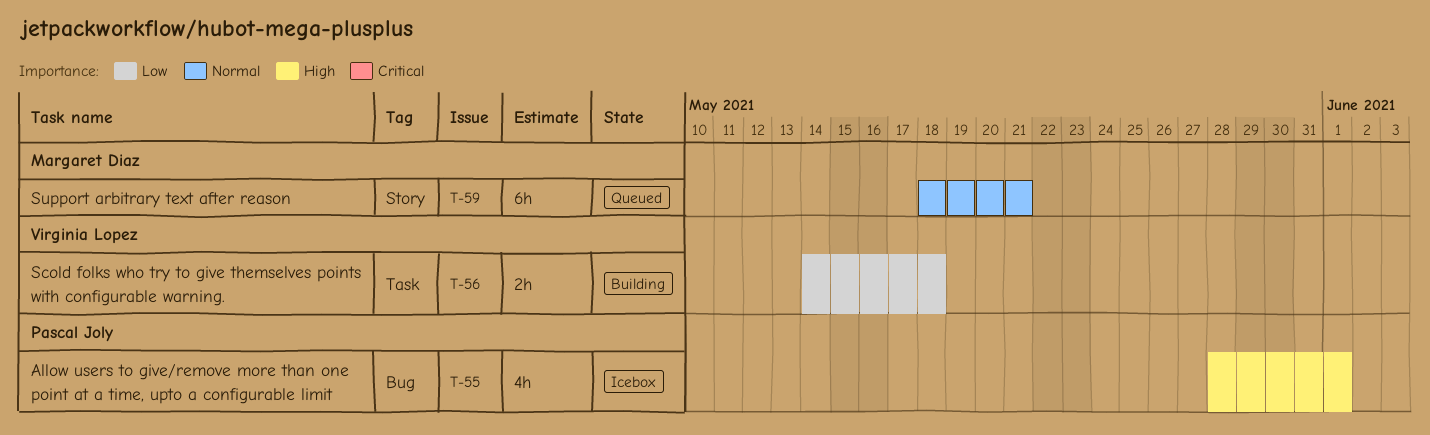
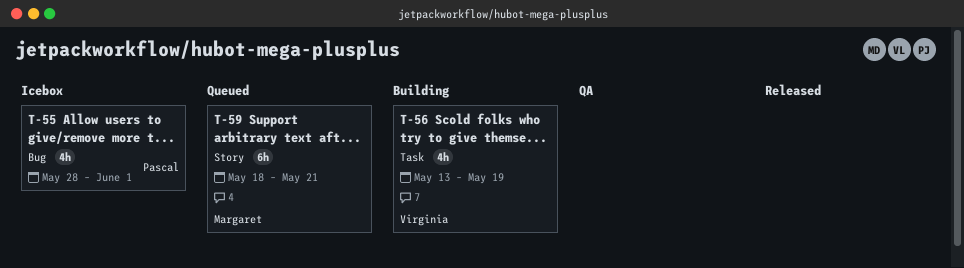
T-56, estimate: 2h -> 4h
T-56, start: May 14 -> May 13
T-56, due: May 18 -> May 19

